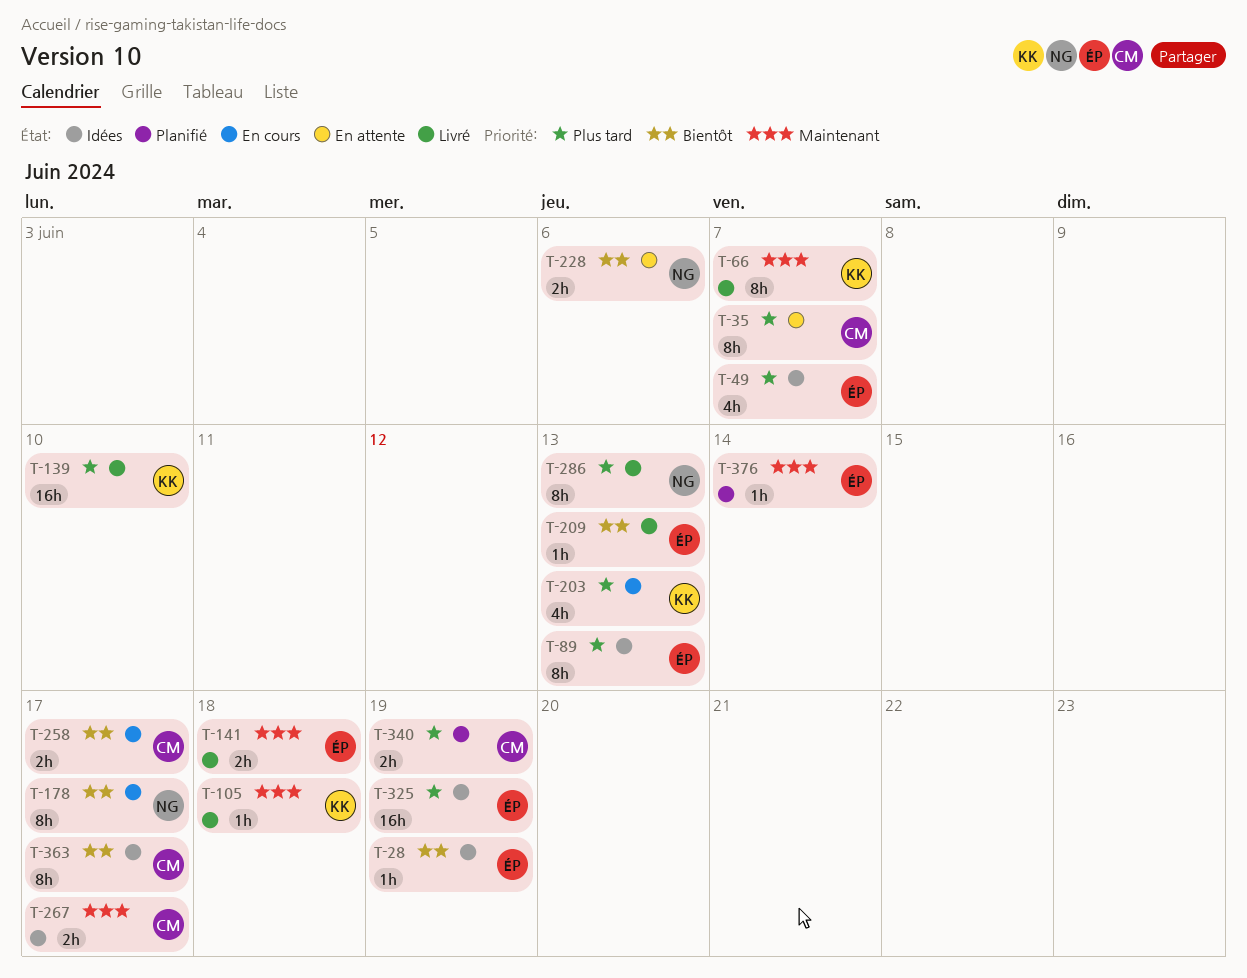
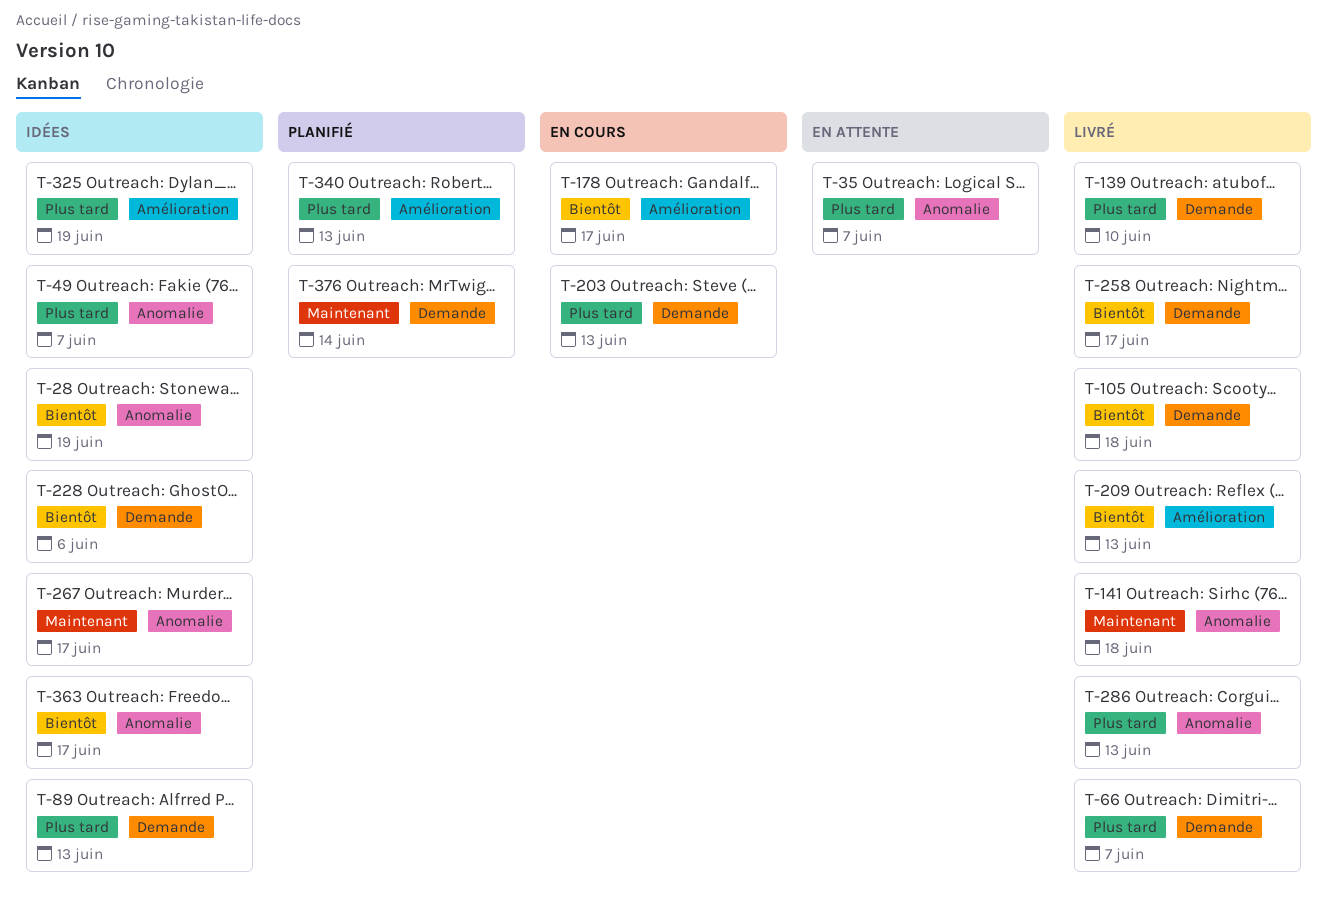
T-66, priority: Maintenant -> Plus tard
T-105, priority: Maintenant -> Bientôt
T-228, status: En attente -> Idées
T-258, status: En cours -> Livré
T-340, due: Jun 19 -> Jun 13

